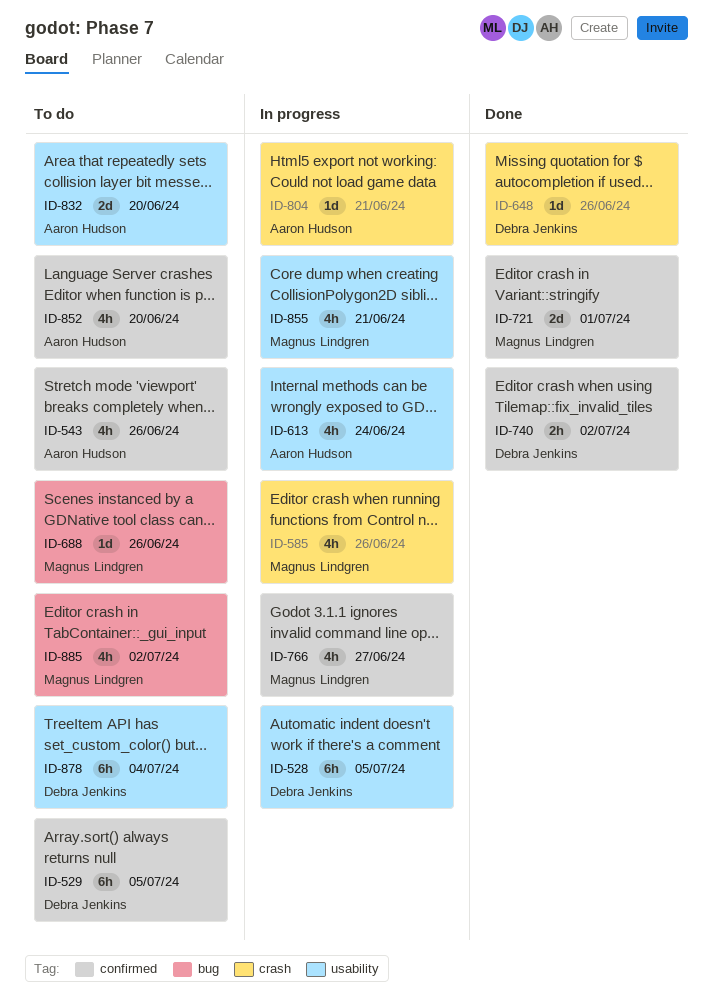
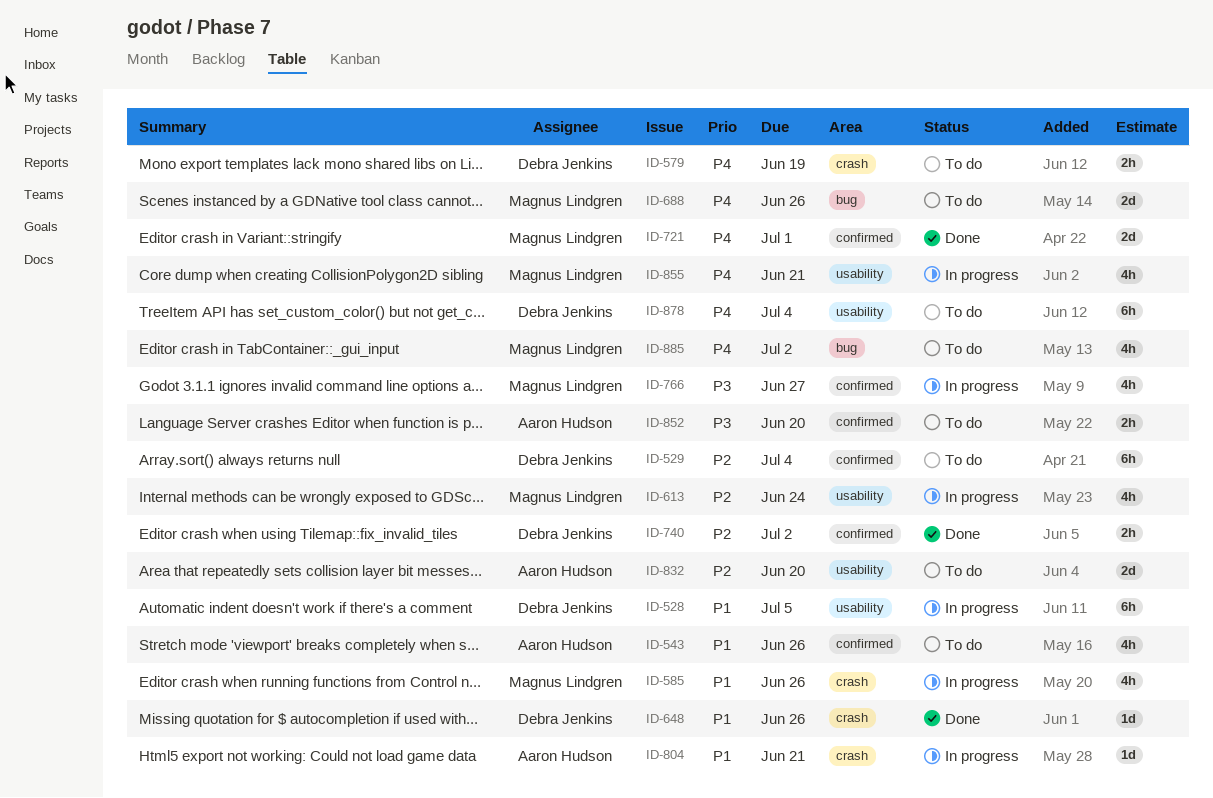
ID-529, due: Jul 5 -> Jul 4
ID-579: none -> present
ID-613, owner: Aaron Hudson -> Magnus Lindgren
ID-688, estimate: 1d -> 2d
ID-852, estimate: 4h -> 2h

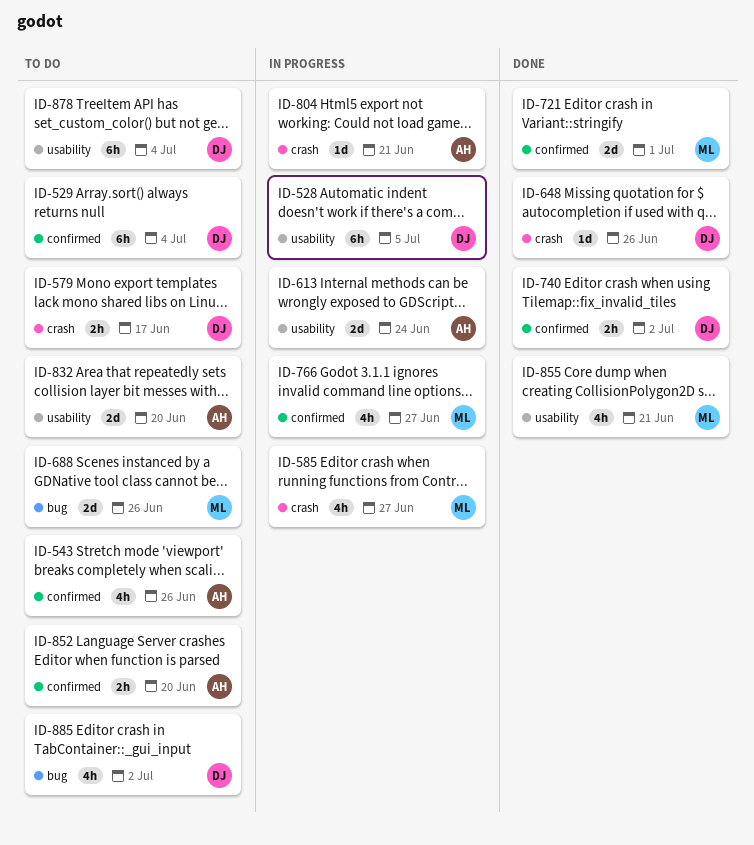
ID-579, due: Jun 19 -> Jun 17
ID-585, due: Jun 26 -> Jun 27
ID-613, owner: Magnus Lindgren -> Aaron Hudson
ID-613, estimate: 4h -> 2d
ID-855, status: In progress -> Done
ID-885, owner: Magnus Lindgren -> Debra Jenkins

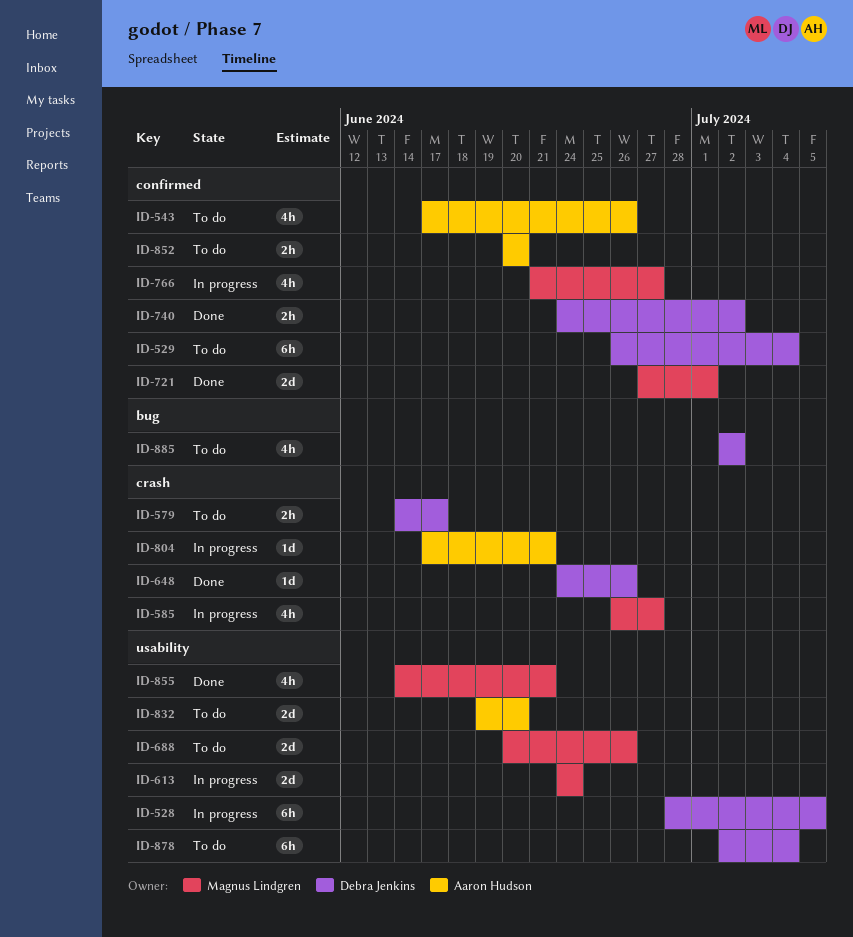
ID-613, owner: Aaron Hudson -> Magnus Lindgren
ID-688, label: bug -> usability

